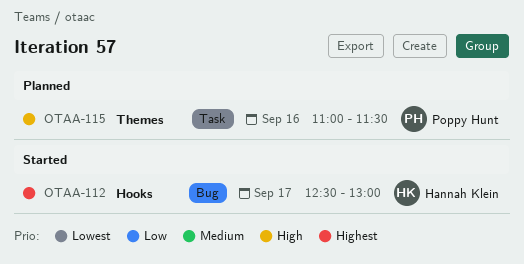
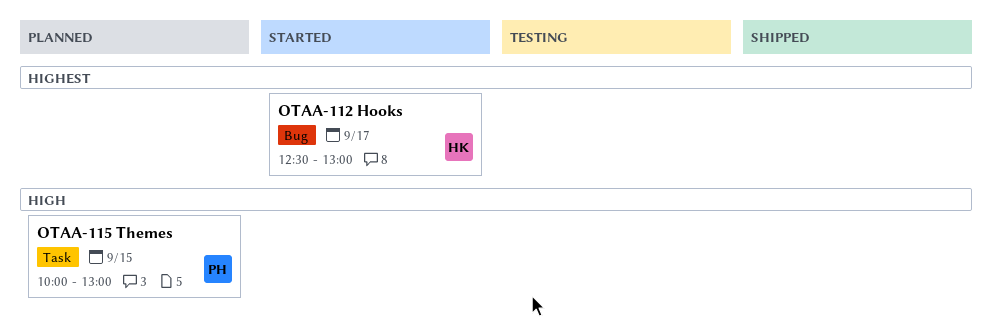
OTAA-115, day: Sep 16 -> Sep 15
OTAA-115, begins: 11:00 -> 10:00
OTAA-115, ends: 11:30 -> 13:00

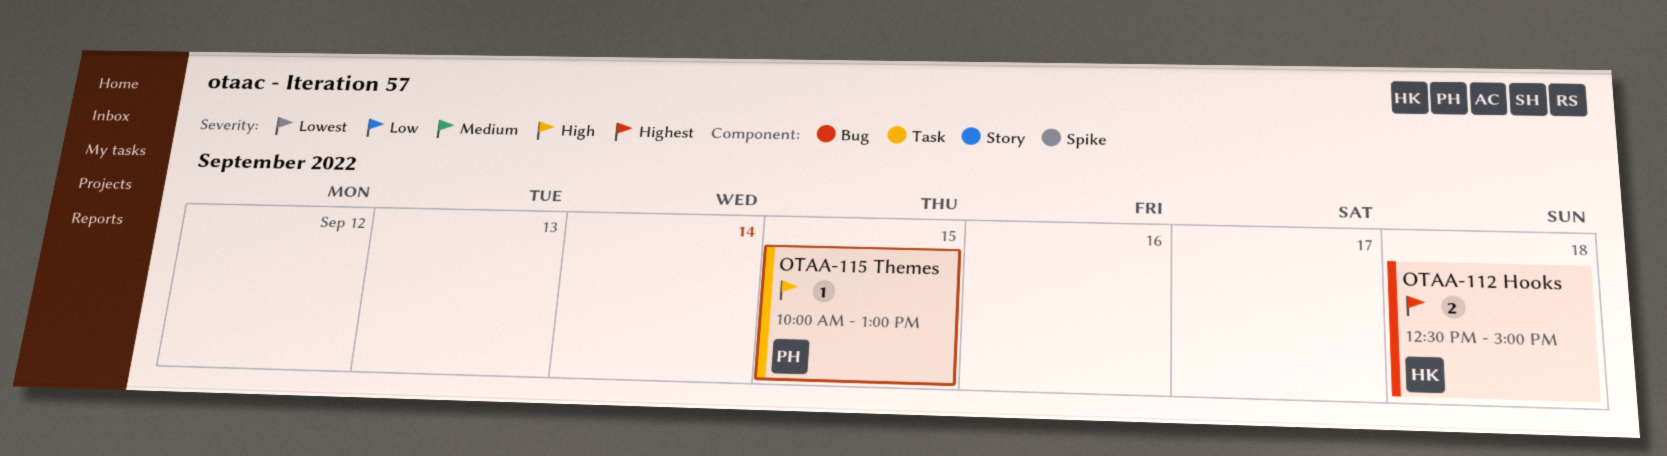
OTAA-112, day: Sep 17 -> Sep 18
OTAA-112, ends: 13:00 -> 15:00

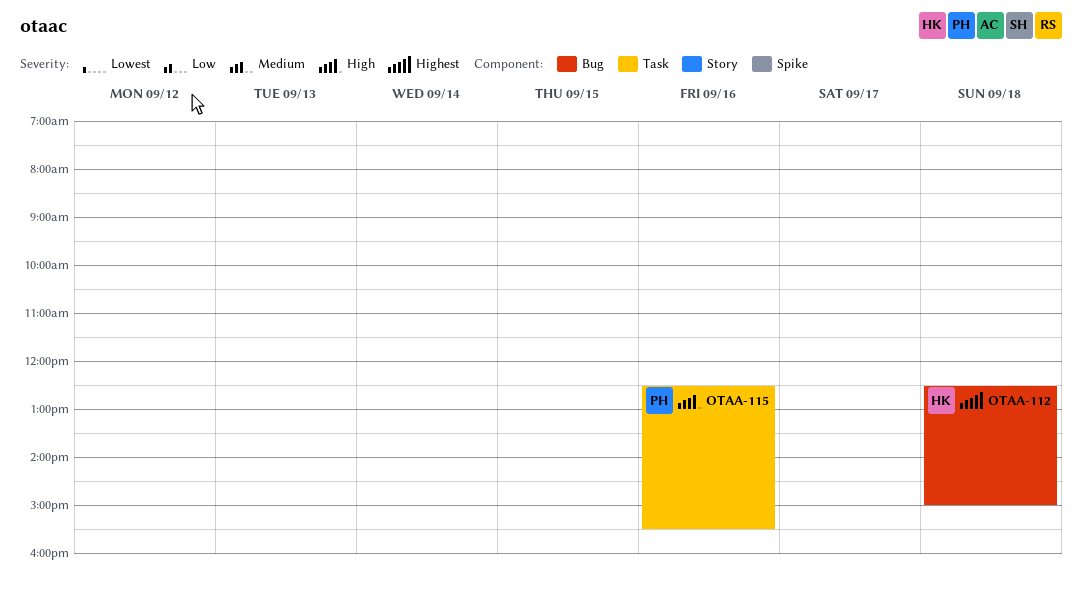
OTAA-115, day: Sep 15 -> Sep 16
OTAA-115, begins: 10:00 -> 12:30
OTAA-115, ends: 13:00 -> 15:30

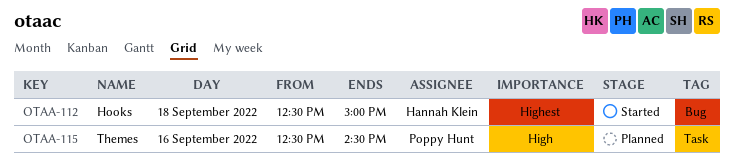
OTAA-115, ends: 15:30 -> 14:30

